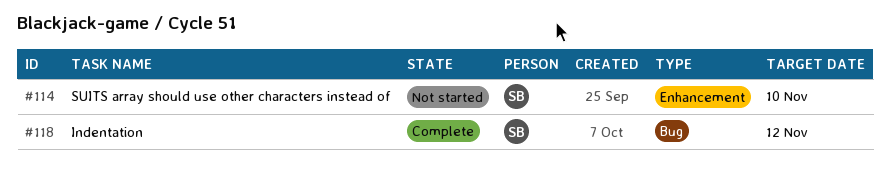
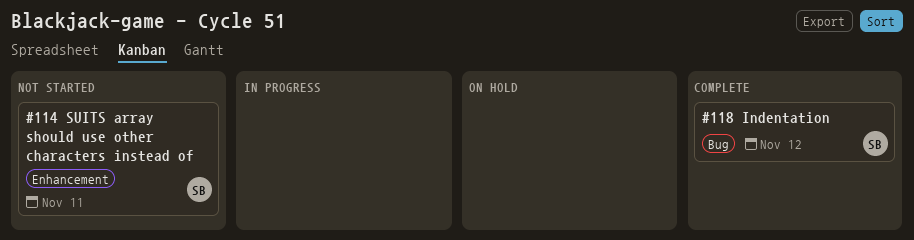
#114, due: Nov 10 -> Nov 11

